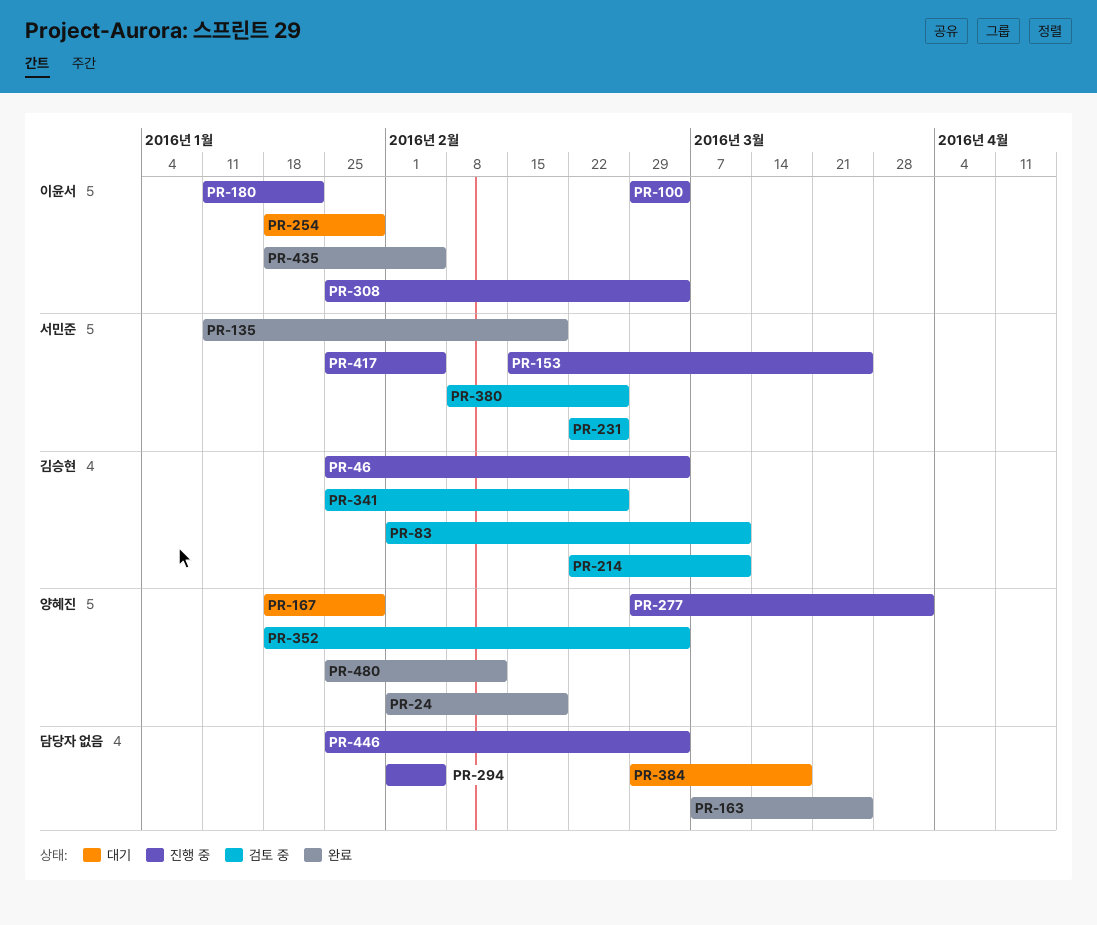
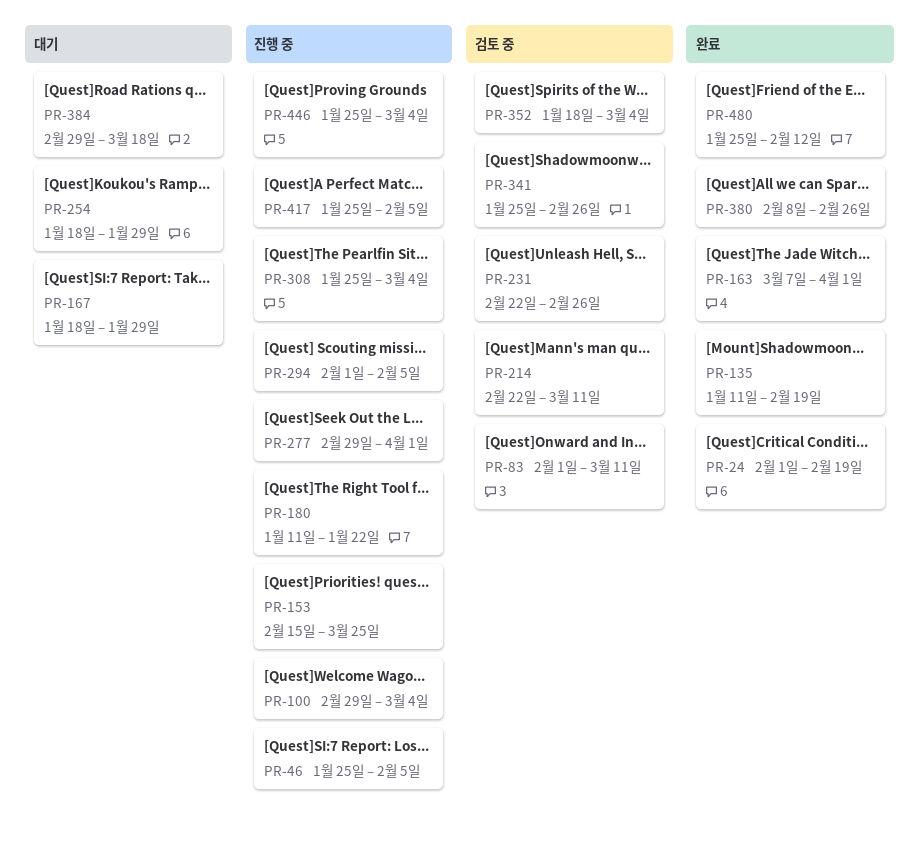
PR-46, due: Mar 4 -> Feb 5
PR-163, due: Mar 25 -> Apr 1
PR-380, status: 검토 중 -> 완료
PR-435: present -> none

